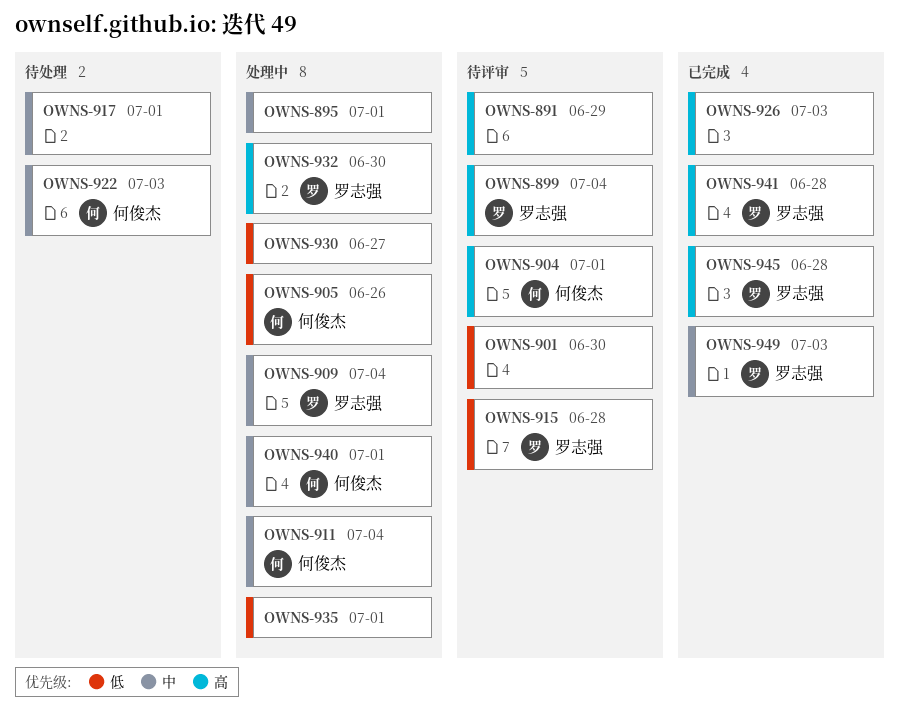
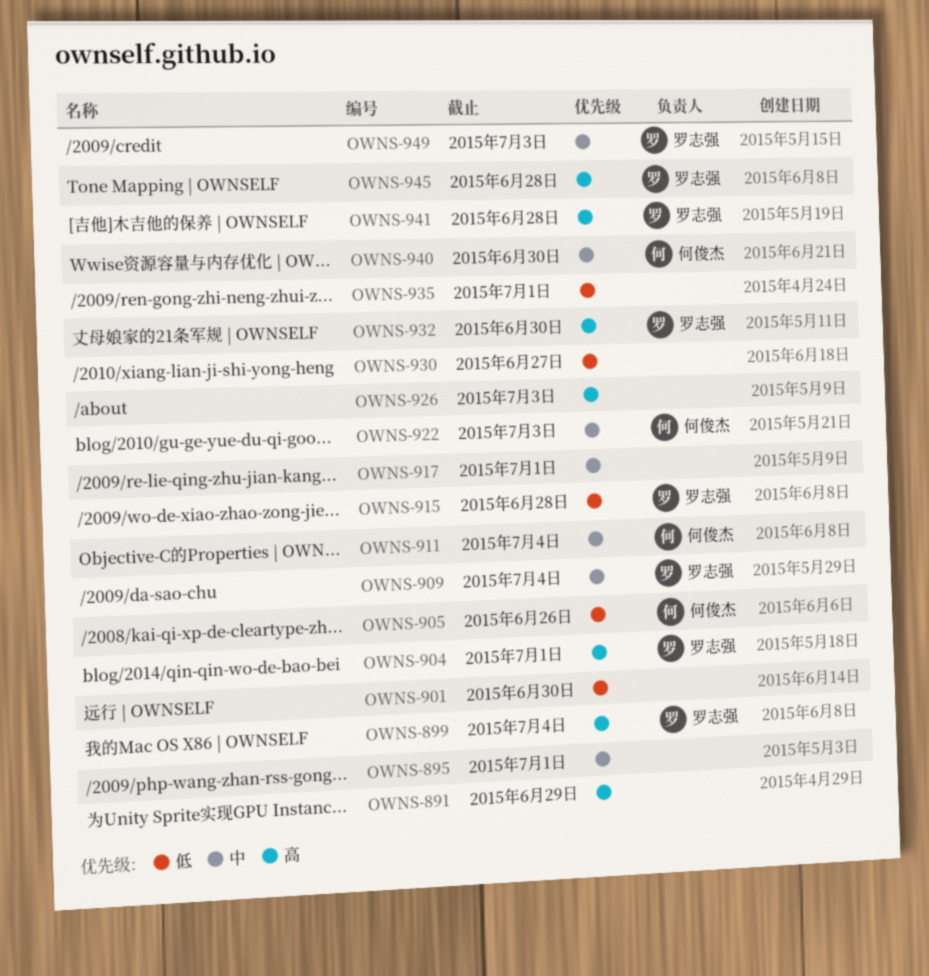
OWNS-904, owner: 何俊杰 -> 罗志强
OWNS-940, due: Jul 1 -> Jun 30

